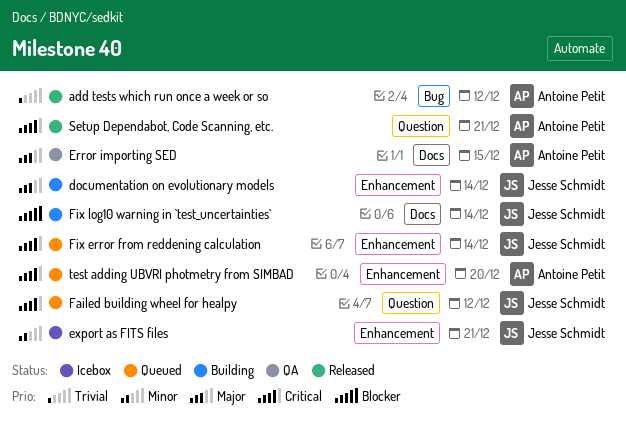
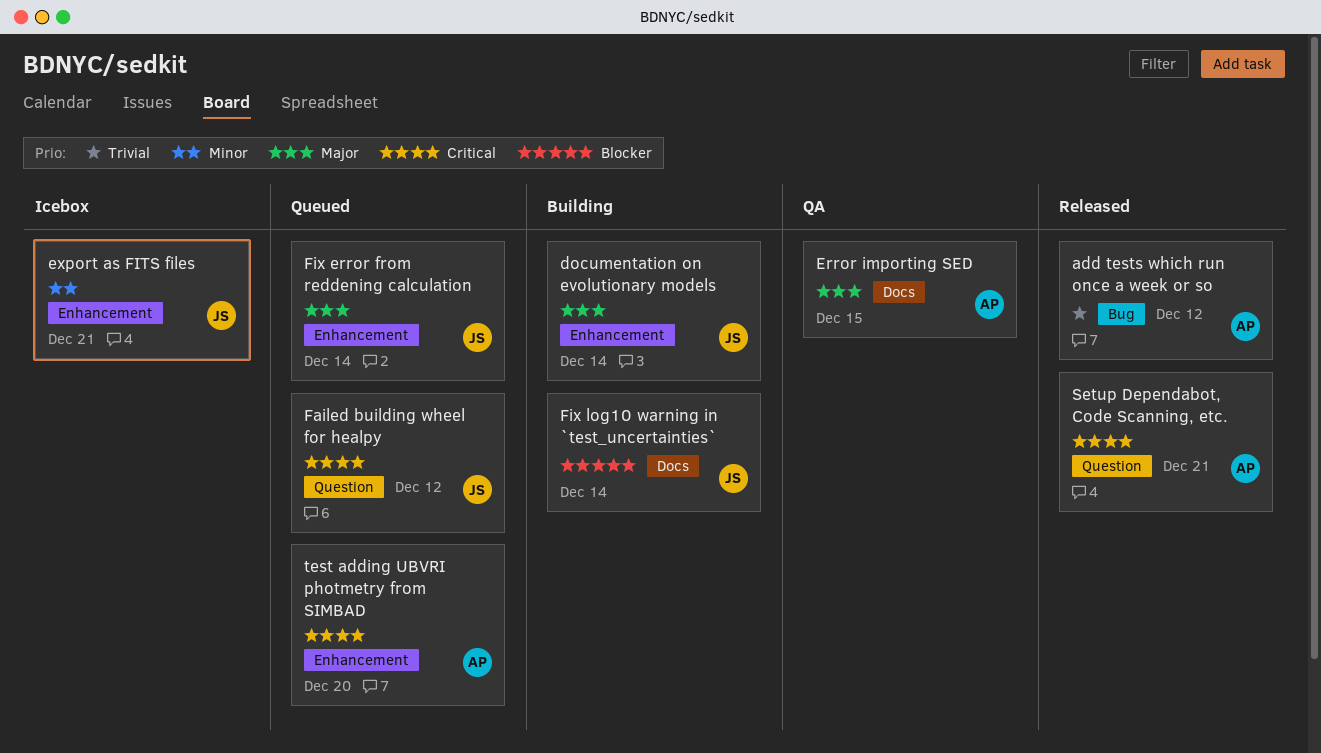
Fix error from reddening calculation, priority: Critical -> Major

